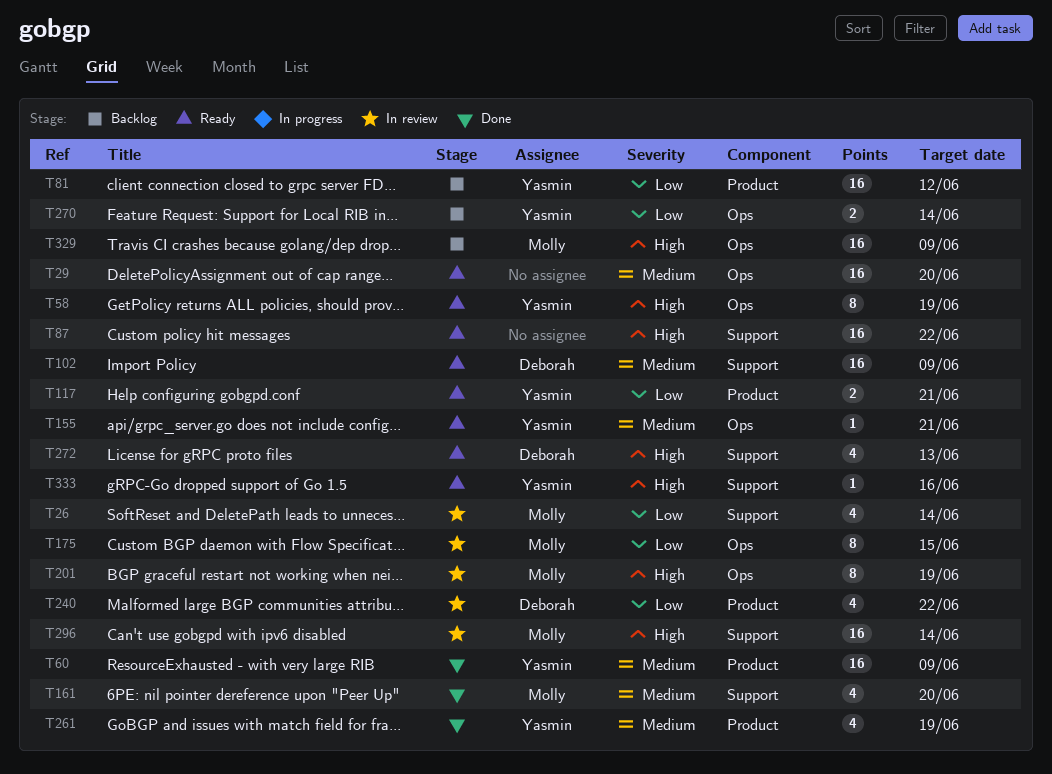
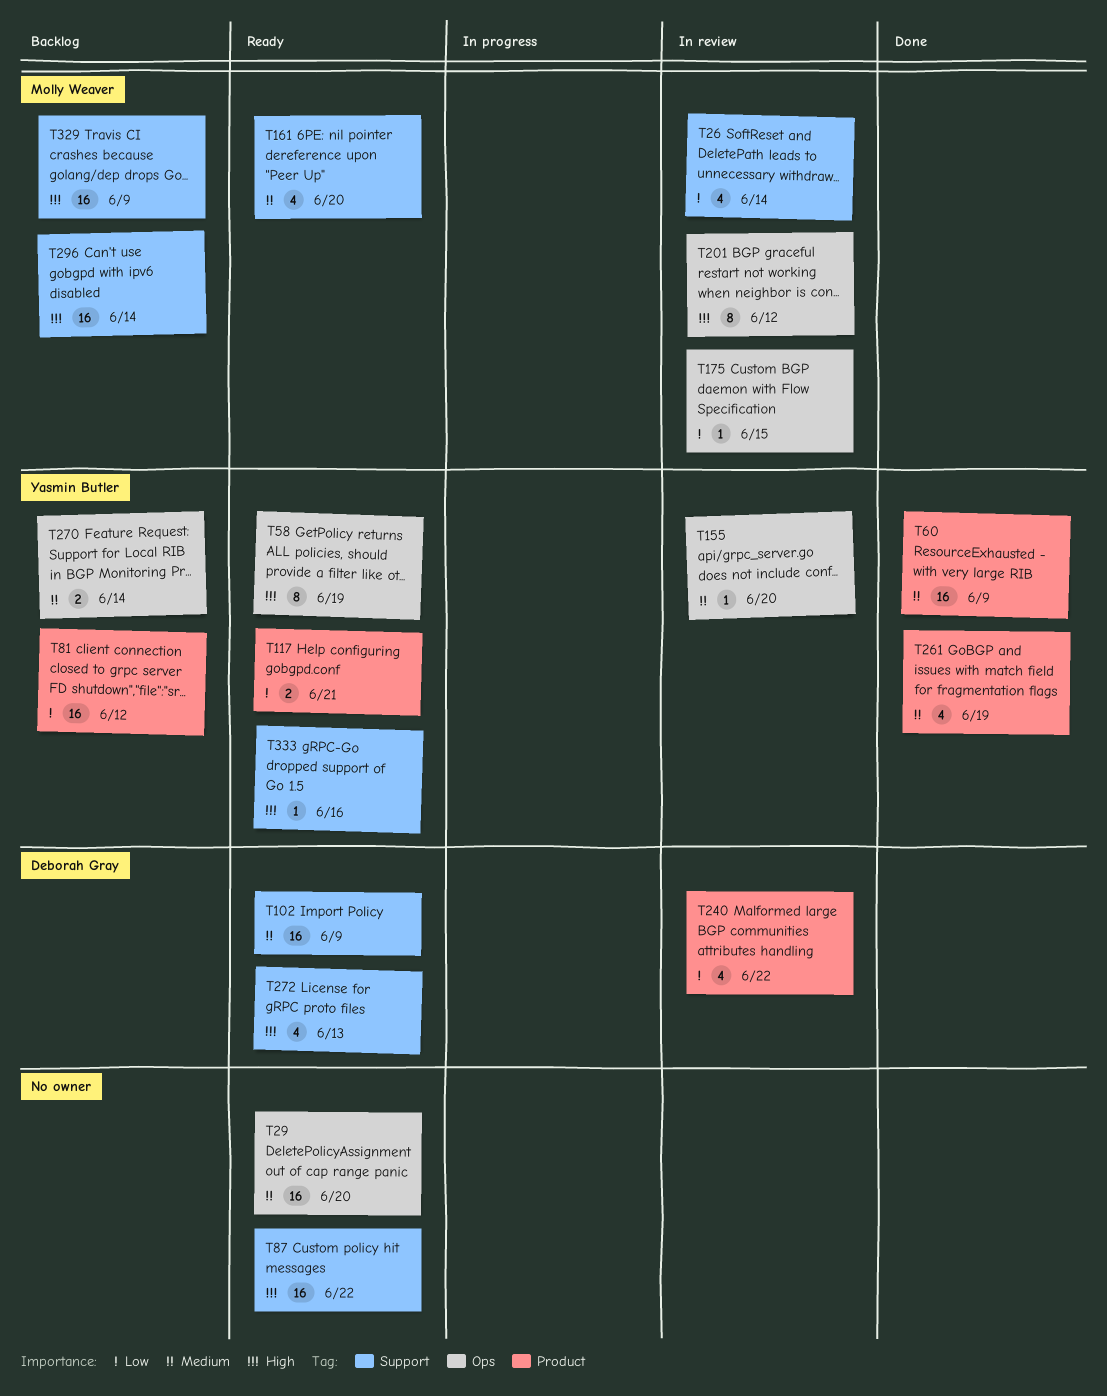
T155, status: Ready -> In review
T155, due: Jun 21 -> Jun 20
T161, status: Done -> Ready
T175, estimate: 8 -> 1
T201, due: Jun 19 -> Jun 12
T270, priority: Low -> Medium
T296, status: In review -> Backlog
T329, label: Ops -> Support

